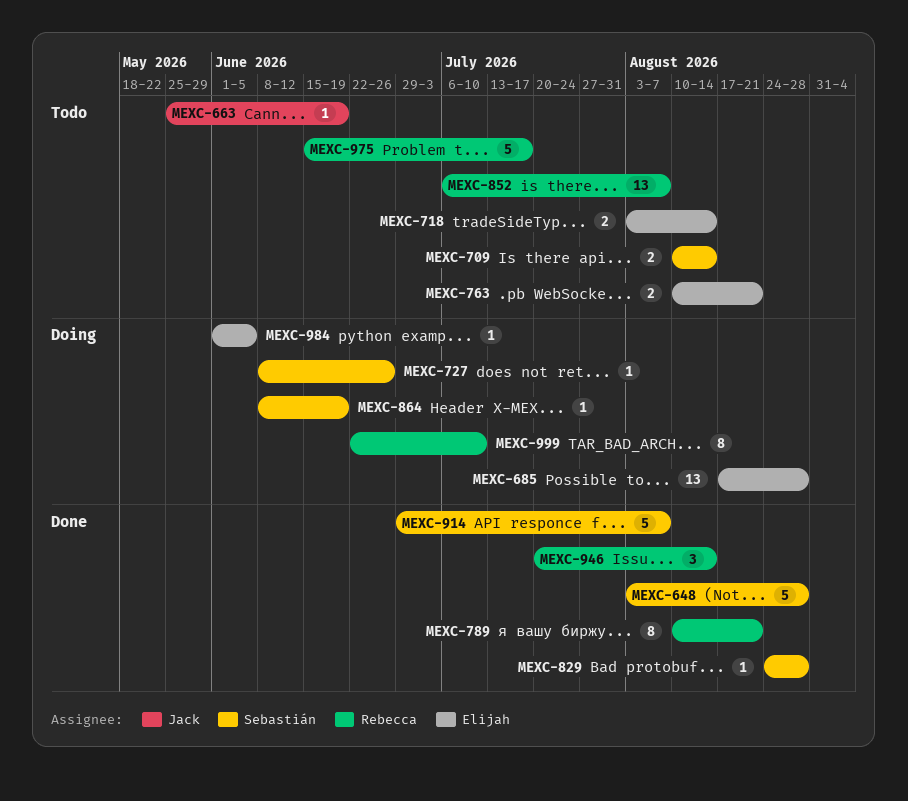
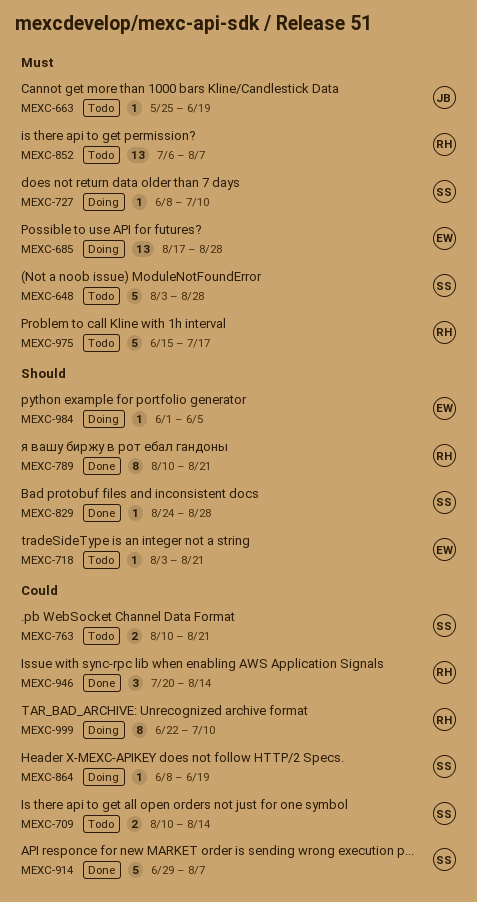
MEXC-648, status: Done -> Todo
MEXC-718, estimate: 2 -> 1
MEXC-718, due: Aug 14 -> Aug 21
MEXC-727, due: Jun 26 -> Jul 10
MEXC-763, owner: Elijah -> Sebastián

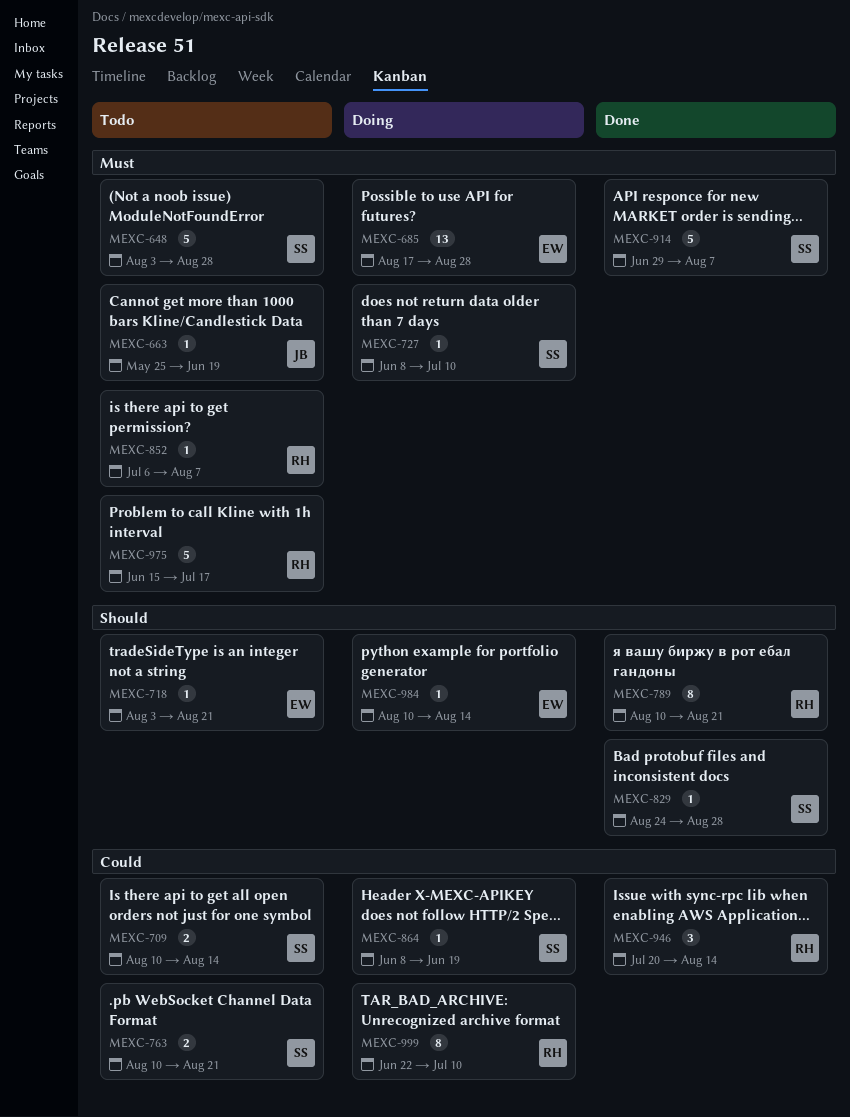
MEXC-852, estimate: 13 -> 1
MEXC-914, priority: Could -> Must
MEXC-984, start: Jun 1 -> Aug 10
MEXC-984, due: Jun 5 -> Aug 14

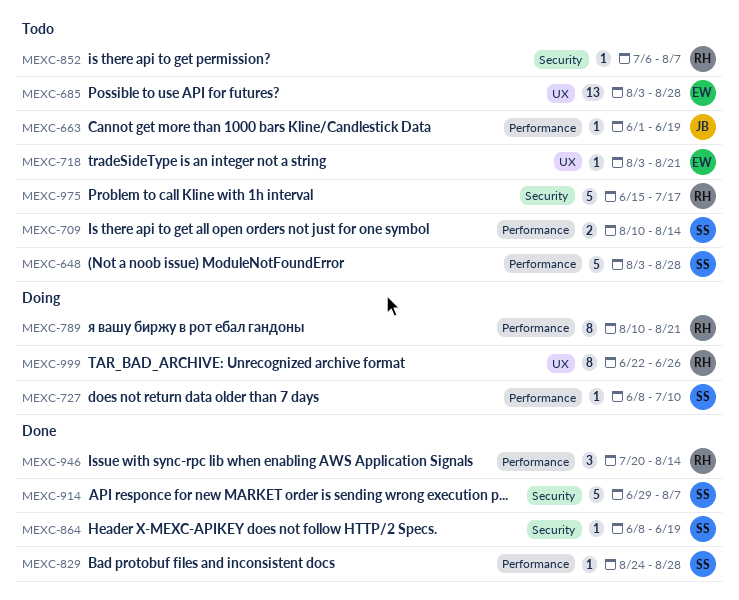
MEXC-663, start: May 25 -> Jun 1
MEXC-685, status: Doing -> Todo
MEXC-685, start: Aug 17 -> Aug 3
MEXC-763: present -> none
MEXC-789, status: Done -> Doing
MEXC-864, status: Doing -> Done
MEXC-984: present -> none
MEXC-999, due: Jul 10 -> Jun 26

